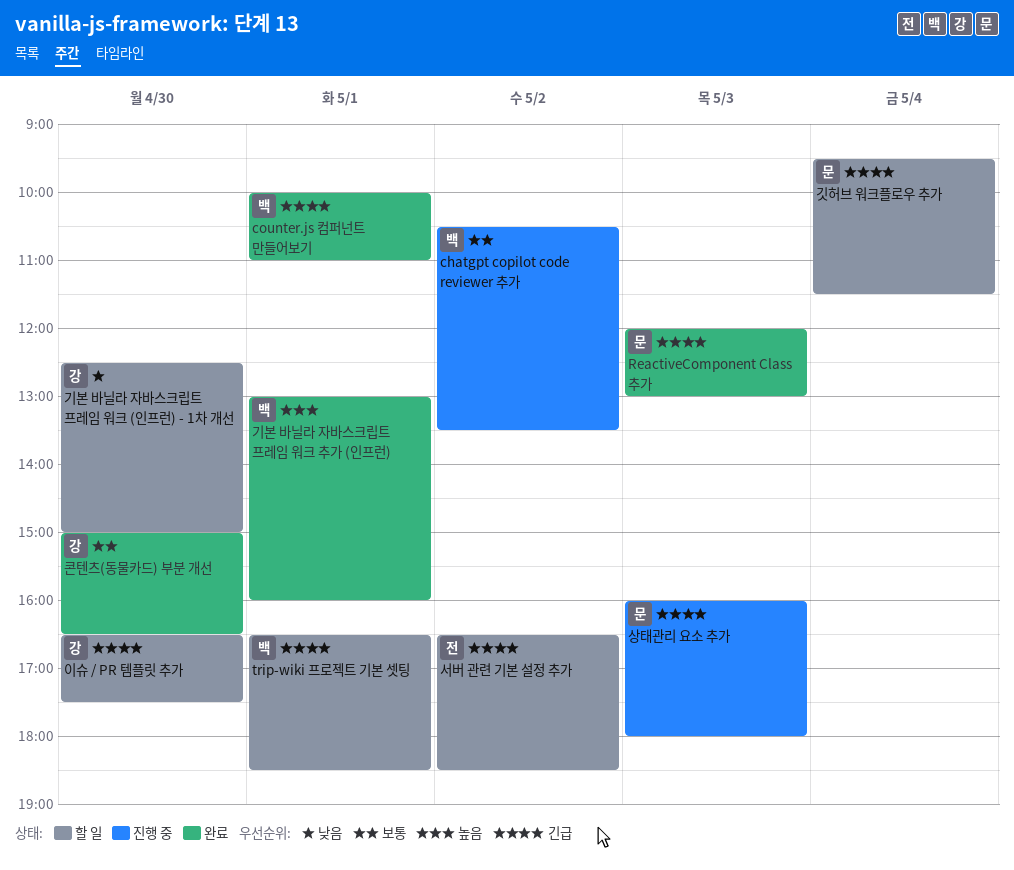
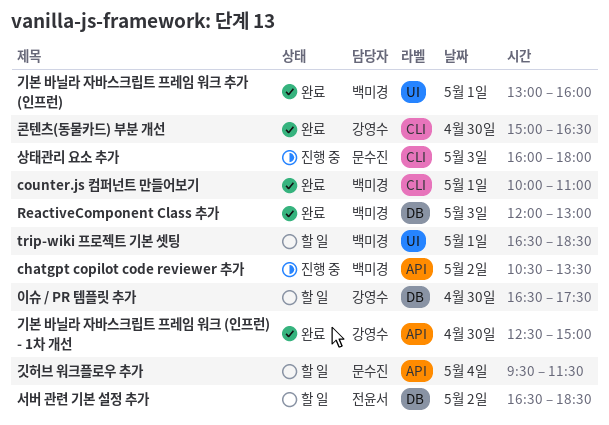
ReactiveComponent Class 추가, owner: 문수진 -> 백미경
기본 바닐라 자바스크립트 프레임 워크 (인프런) - 1차 개선, status: 할 일 -> 완료

